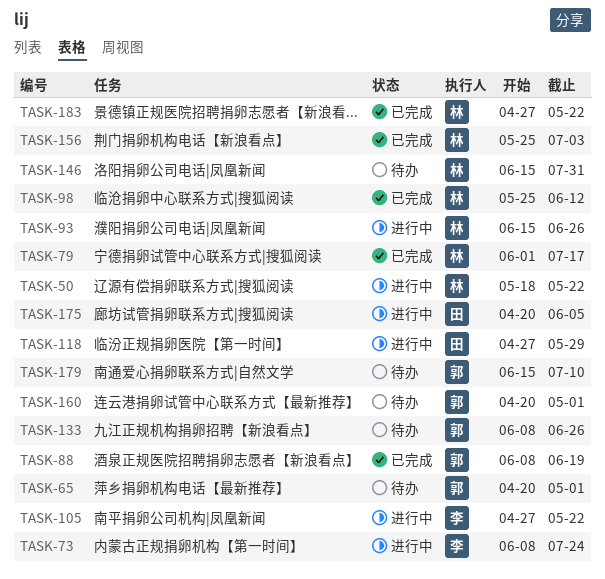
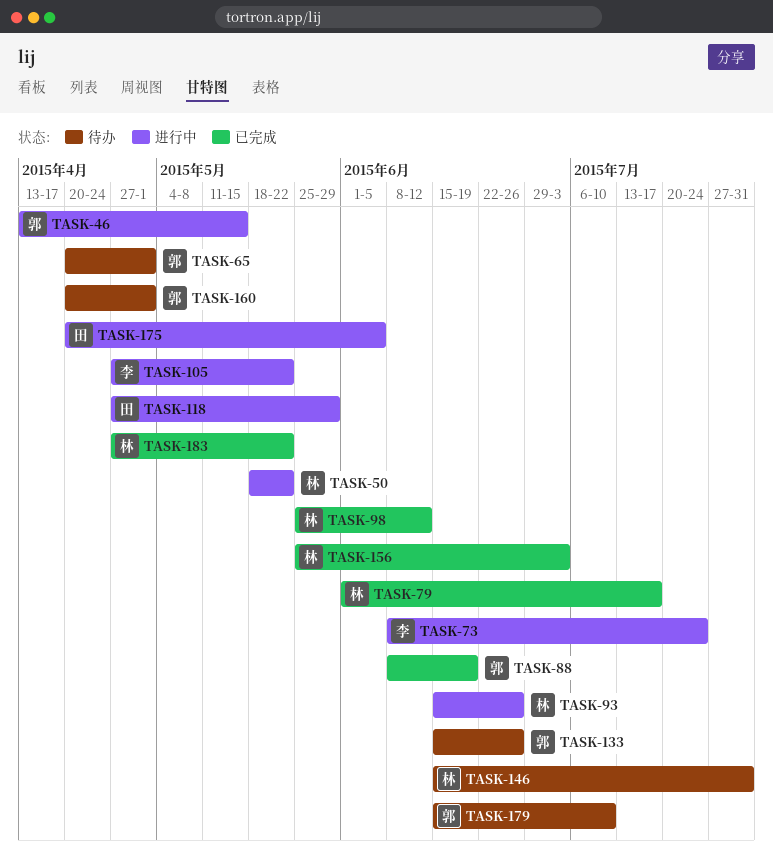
TASK-46: none -> present
TASK-133, start: Jun 8 -> Jun 15

